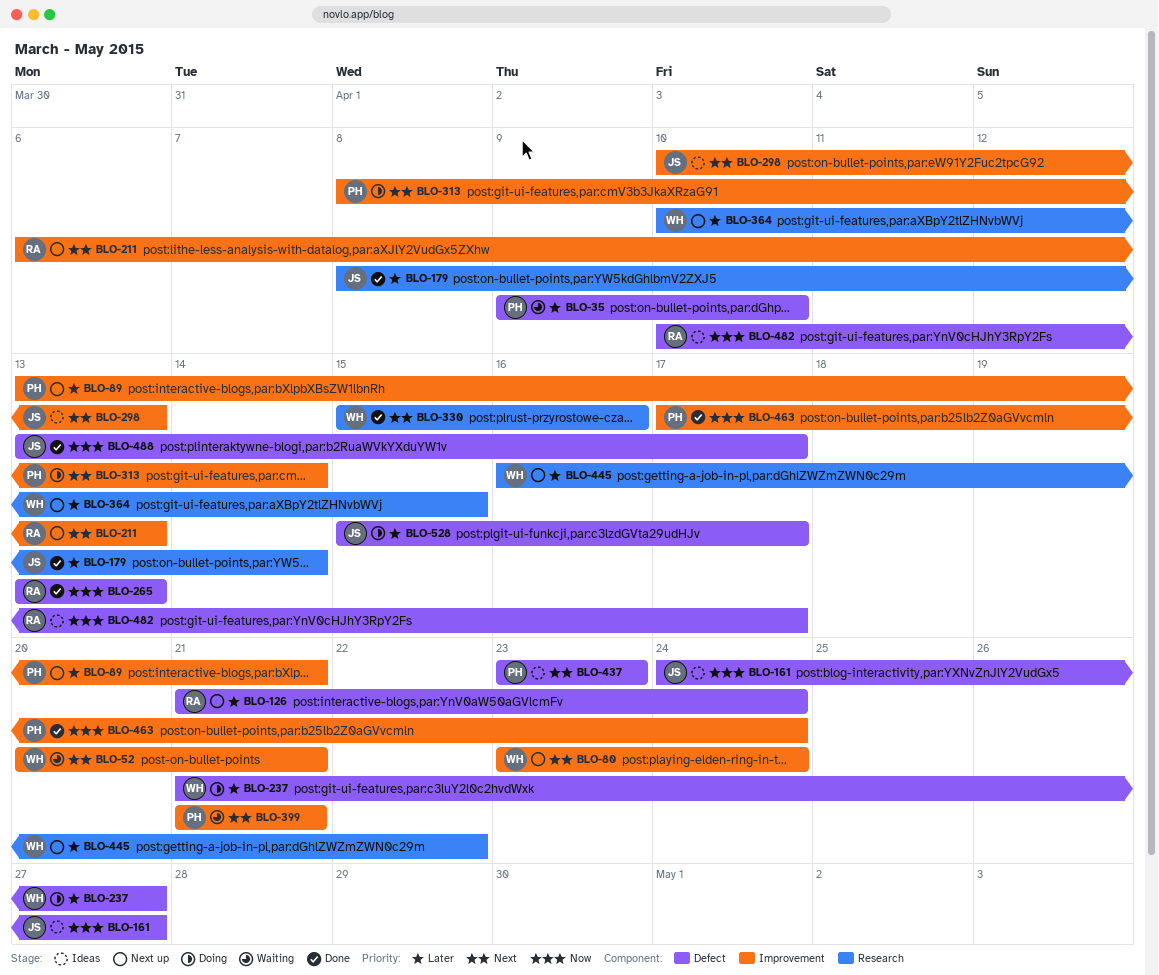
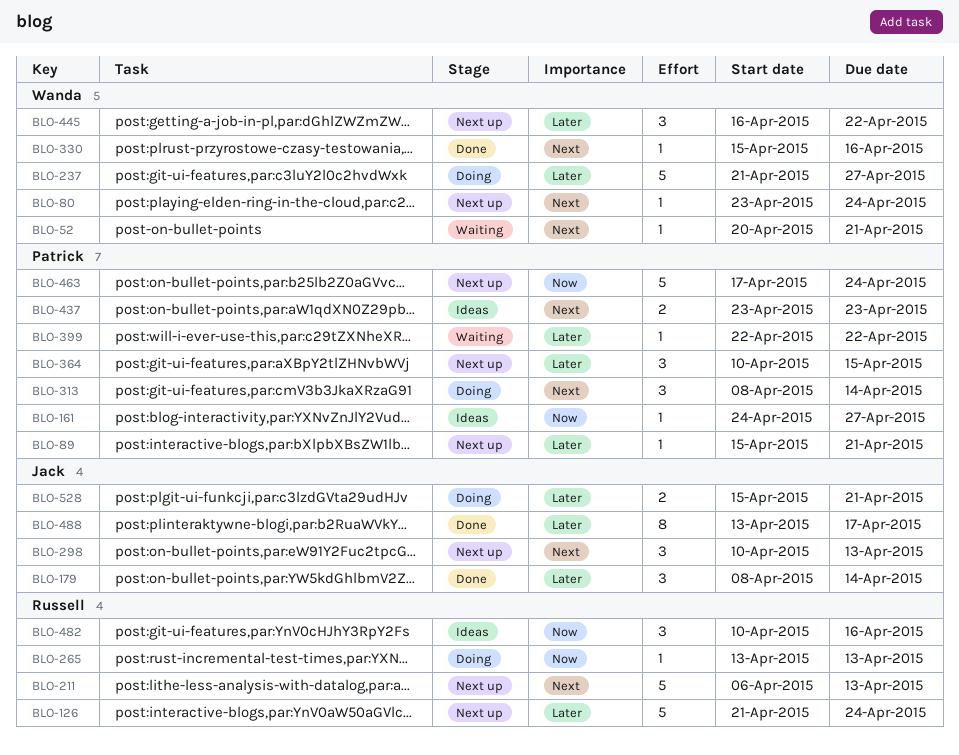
BLO-35: present -> none
BLO-89, start: Apr 13 -> Apr 15
BLO-161, owner: Jack -> Patrick
BLO-265, status: Done -> Doing
BLO-298, status: Ideas -> Next up
BLO-364, owner: Wanda -> Patrick
BLO-399, priority: Next -> Later
BLO-399, start: Apr 21 -> Apr 22
BLO-399, due: Apr 21 -> Apr 22
BLO-463, status: Done -> Next up
BLO-482, due: Apr 17 -> Apr 16
BLO-488, priority: Now -> Later
BLO-528, due: Apr 17 -> Apr 21

